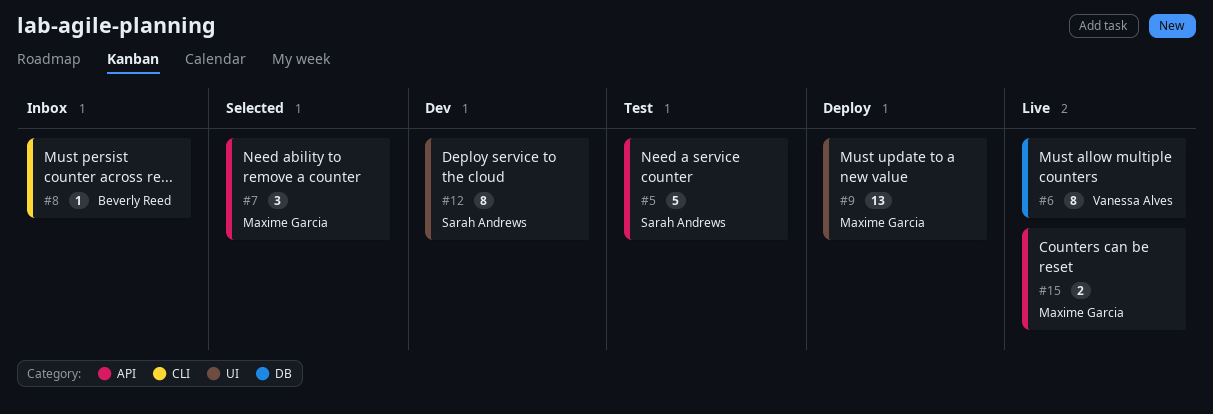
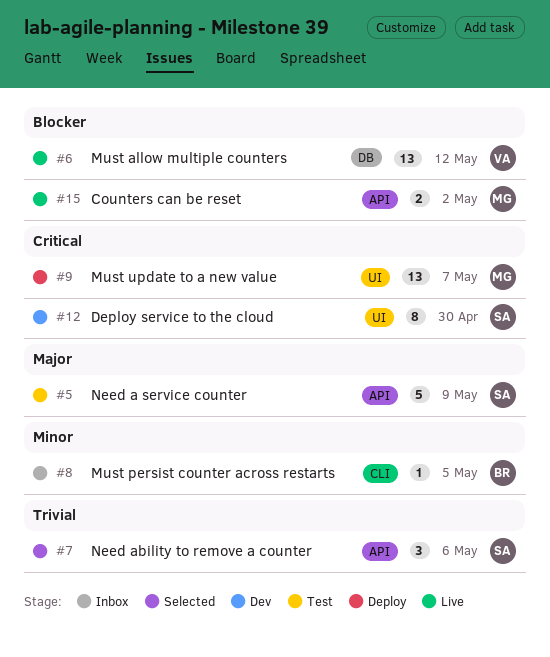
#6, estimate: 8 -> 13
#7, owner: Maxime Garcia -> Sarah Andrews

